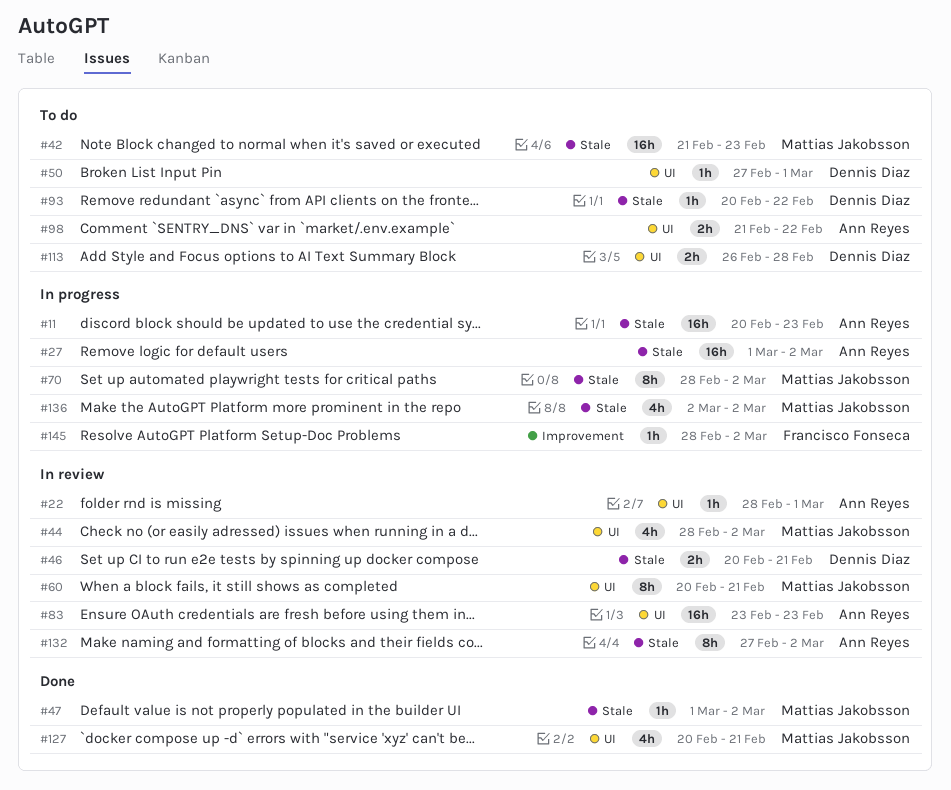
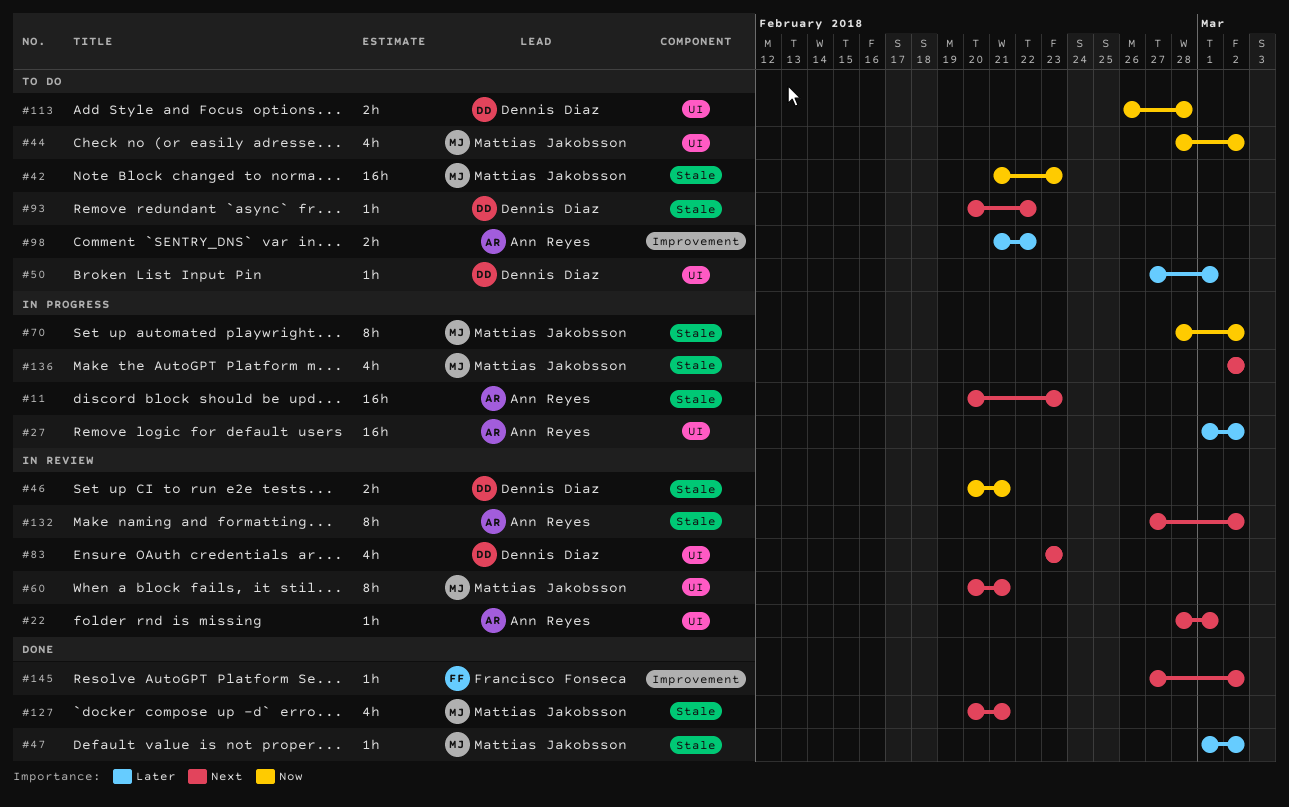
#27, label: Stale -> UI
#44, status: In review -> To do
#83, owner: Ann Reyes -> Dennis Diaz
#83, estimate: 16h -> 4h
#98, label: UI -> Improvement
#127, label: UI -> Stale
#145, status: In progress -> Done
#145, start: Feb 28 -> Feb 27

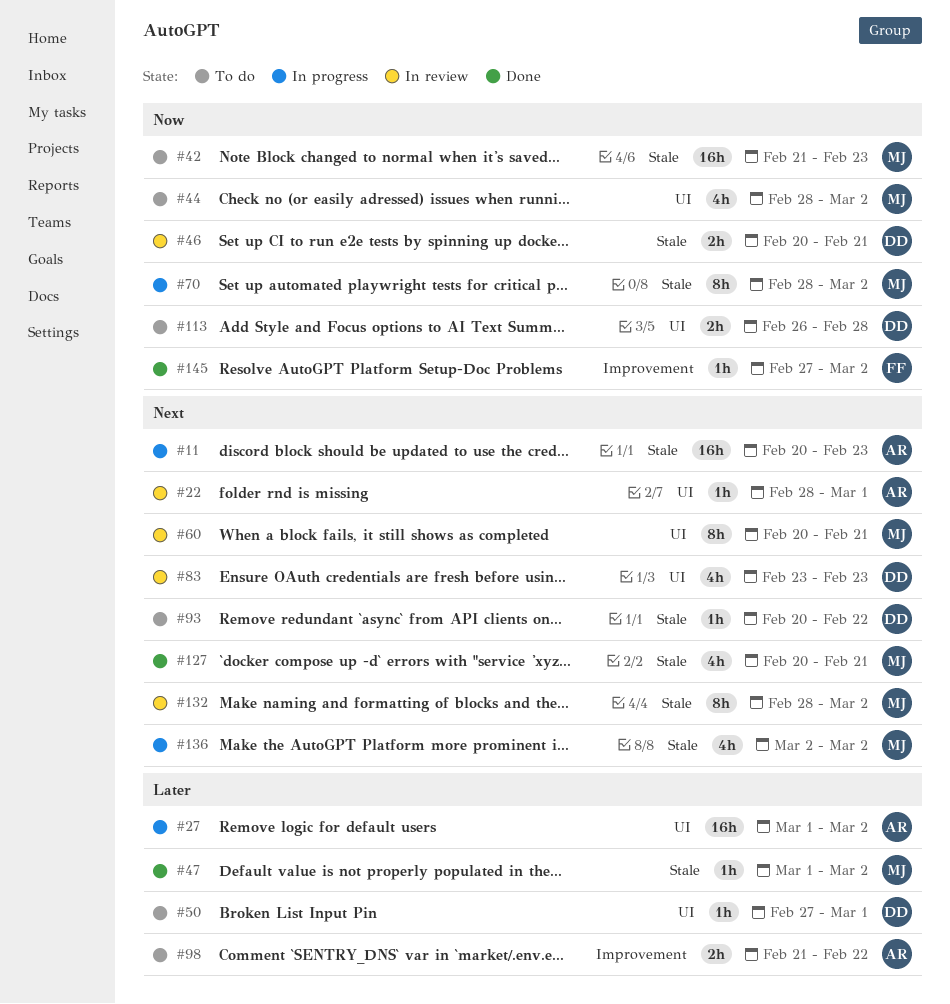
#132, owner: Ann Reyes -> Mattias Jakobsson
#132, start: Feb 27 -> Feb 28
#145, priority: Next -> Now

